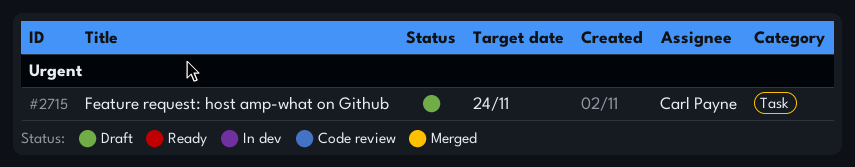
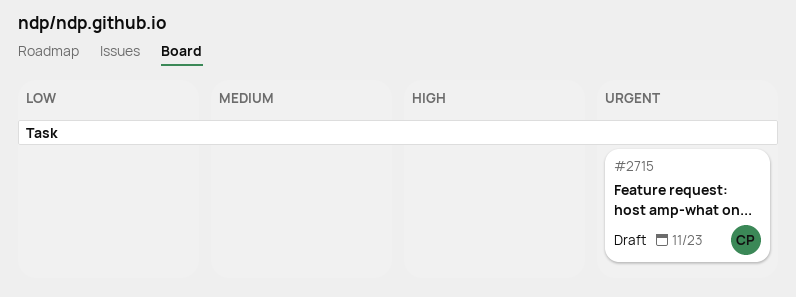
#2715, due: Nov 24 -> Nov 23

